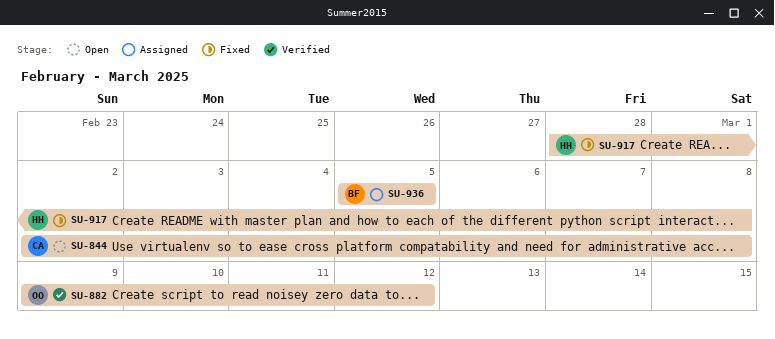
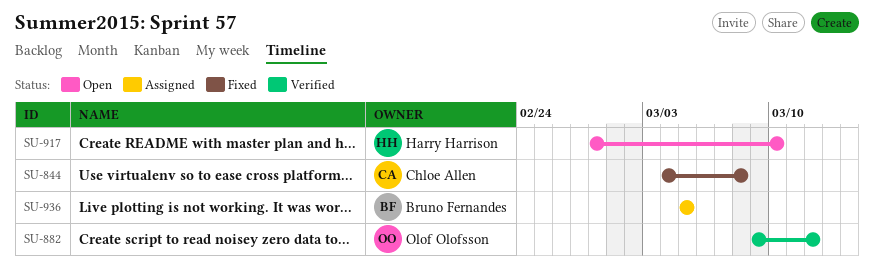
SU-844, status: Open -> Fixed
SU-844, start: Mar 2 -> Mar 4
SU-917, status: Fixed -> Open
SU-917, due: Mar 8 -> Mar 10

